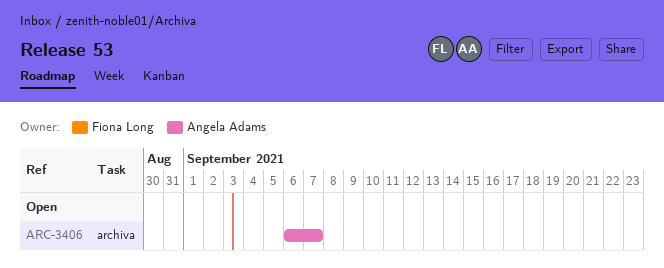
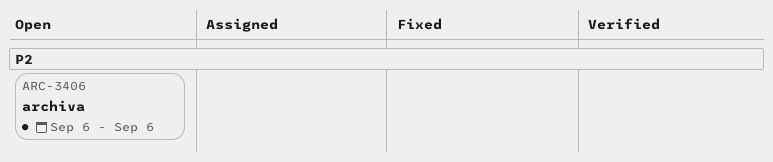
ARC-3406, due: Sep 7 -> Sep 6

